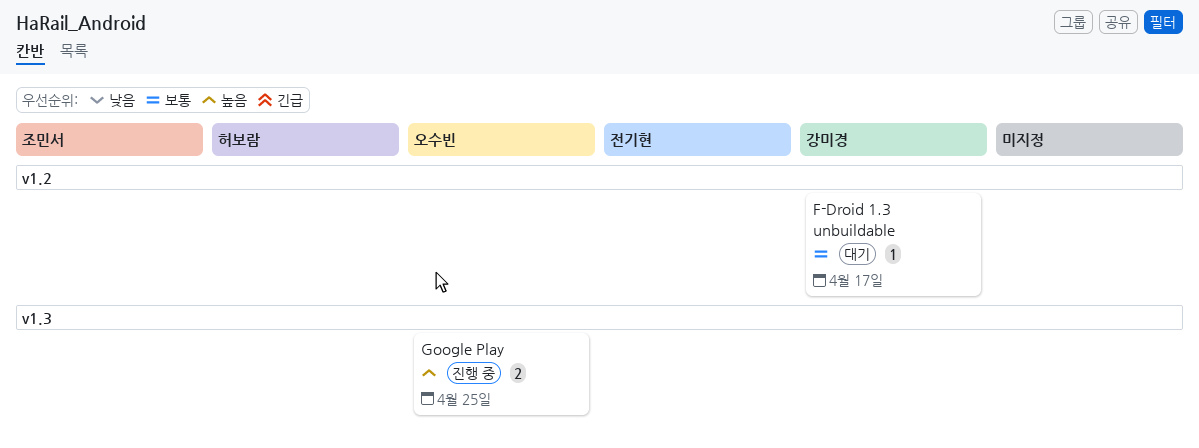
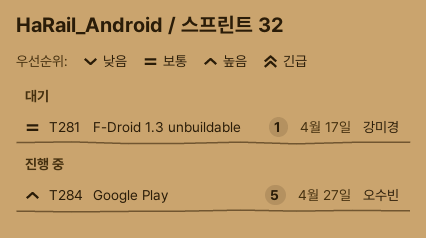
Google Play, estimate: 2 -> 5
Google Play, due: Apr 25 -> Apr 27

